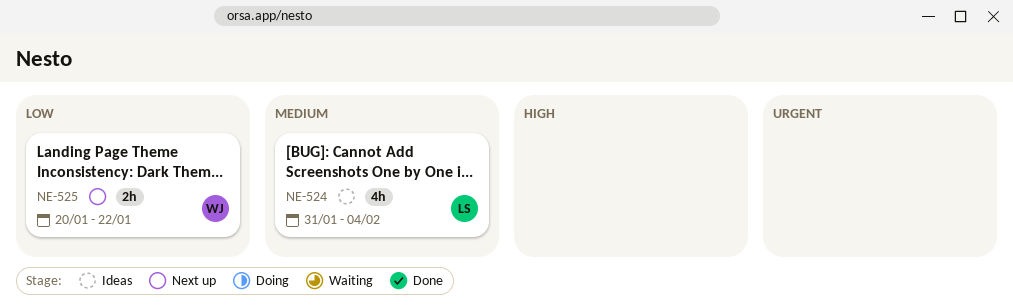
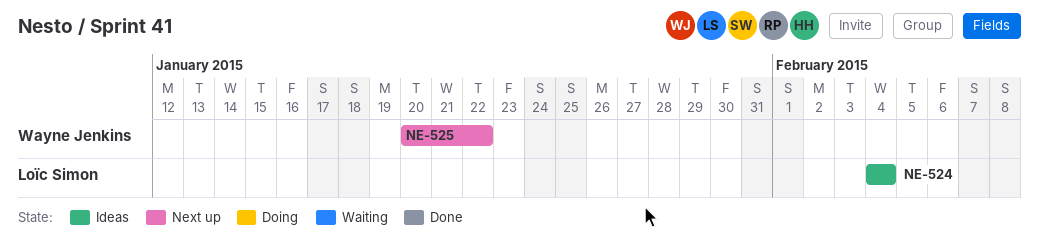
NE-524, start: Jan 31 -> Feb 4

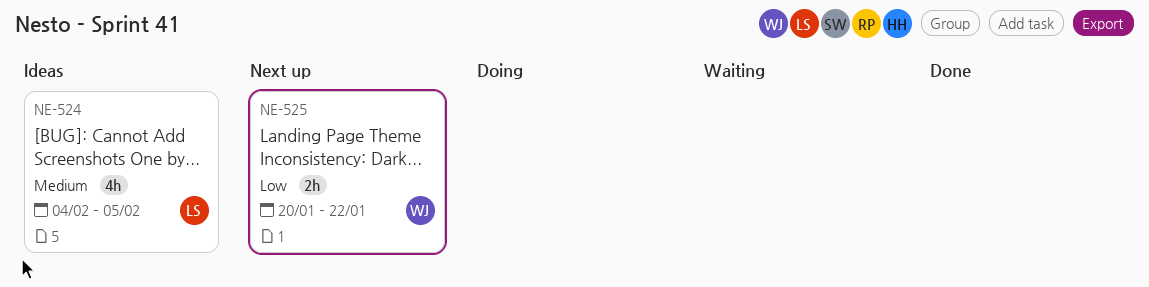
NE-524, due: Feb 4 -> Feb 5

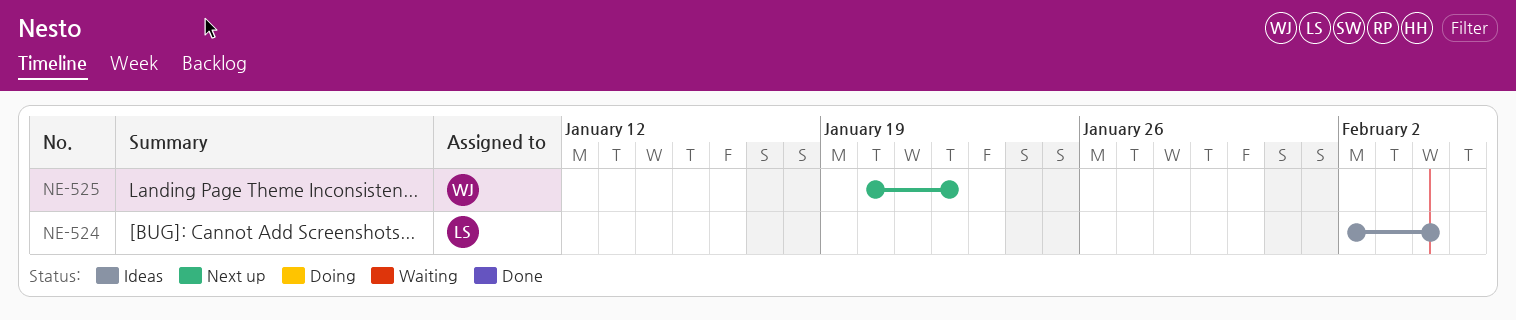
NE-524, start: Feb 4 -> Feb 2
NE-524, due: Feb 5 -> Feb 4

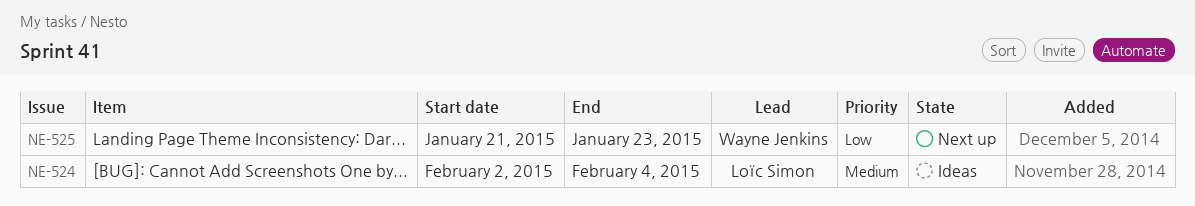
NE-525, start: Jan 20 -> Jan 21
NE-525, due: Jan 22 -> Jan 23

